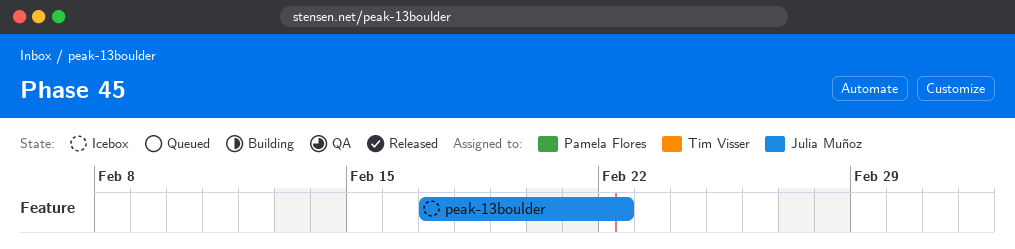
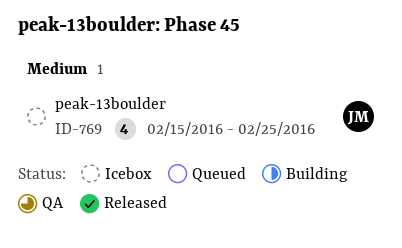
peak-13boulder, start: Feb 17 -> Feb 15
peak-13boulder, due: Feb 22 -> Feb 25

